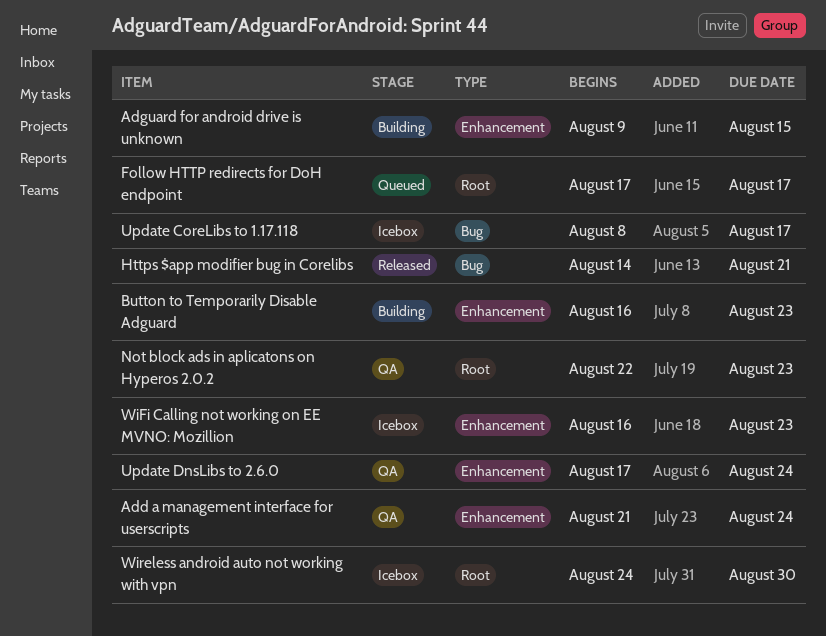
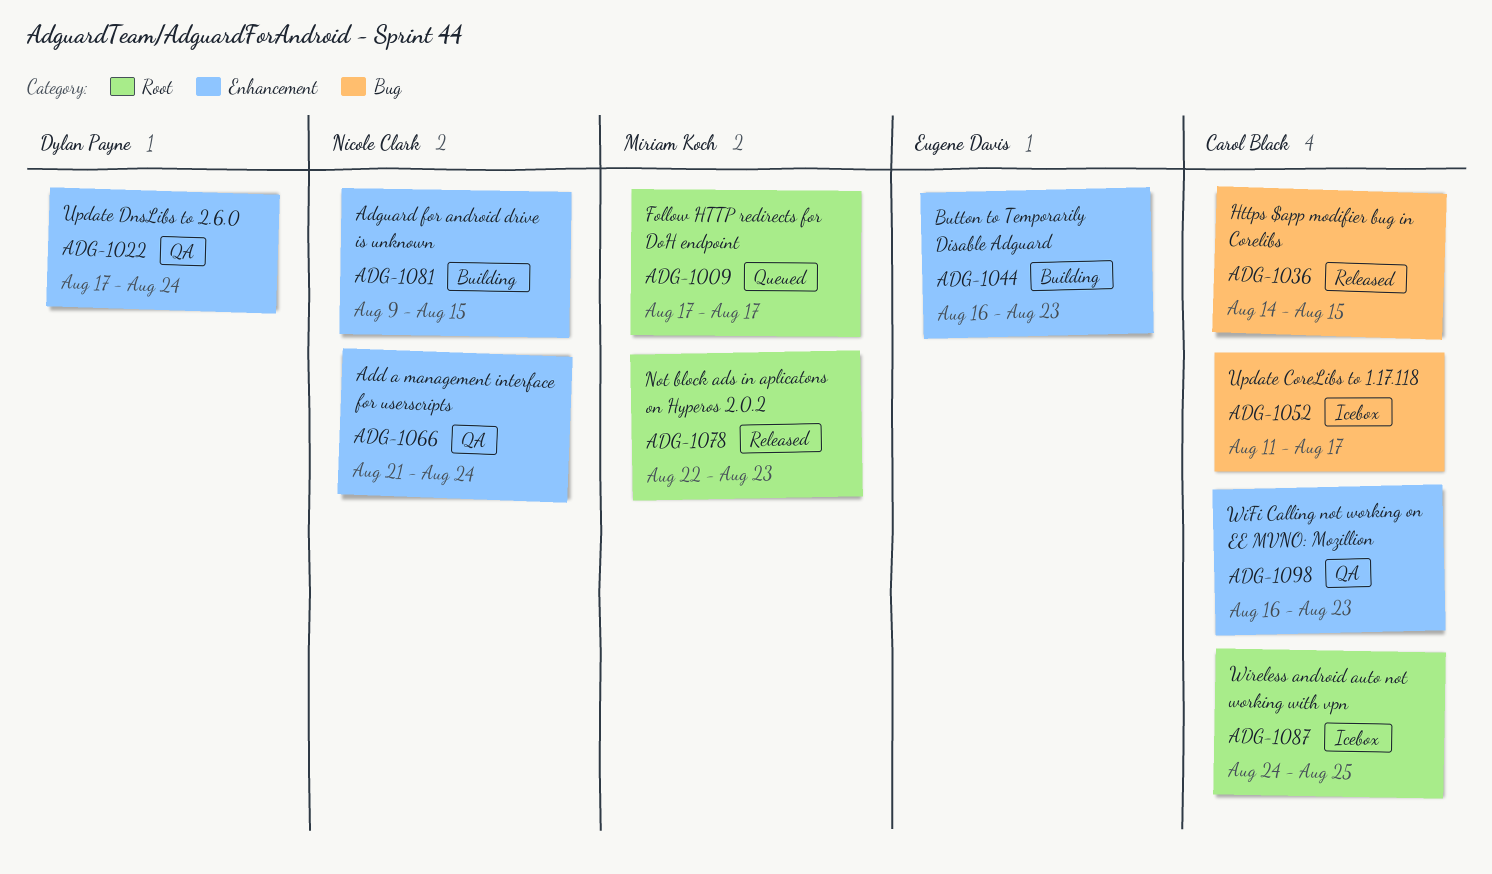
Https $app modifier bug in Corelibs, due: Aug 21 -> Aug 15
Not block ads in aplicatons on Hyperos 2.0.2, status: QA -> Released
Update CoreLibs to 1.17.118, start: Aug 8 -> Aug 11
WiFi Calling not working on EE MVNO: Mozillion, status: Icebox -> QA
Wireless android auto not working with vpn, due: Aug 30 -> Aug 25

